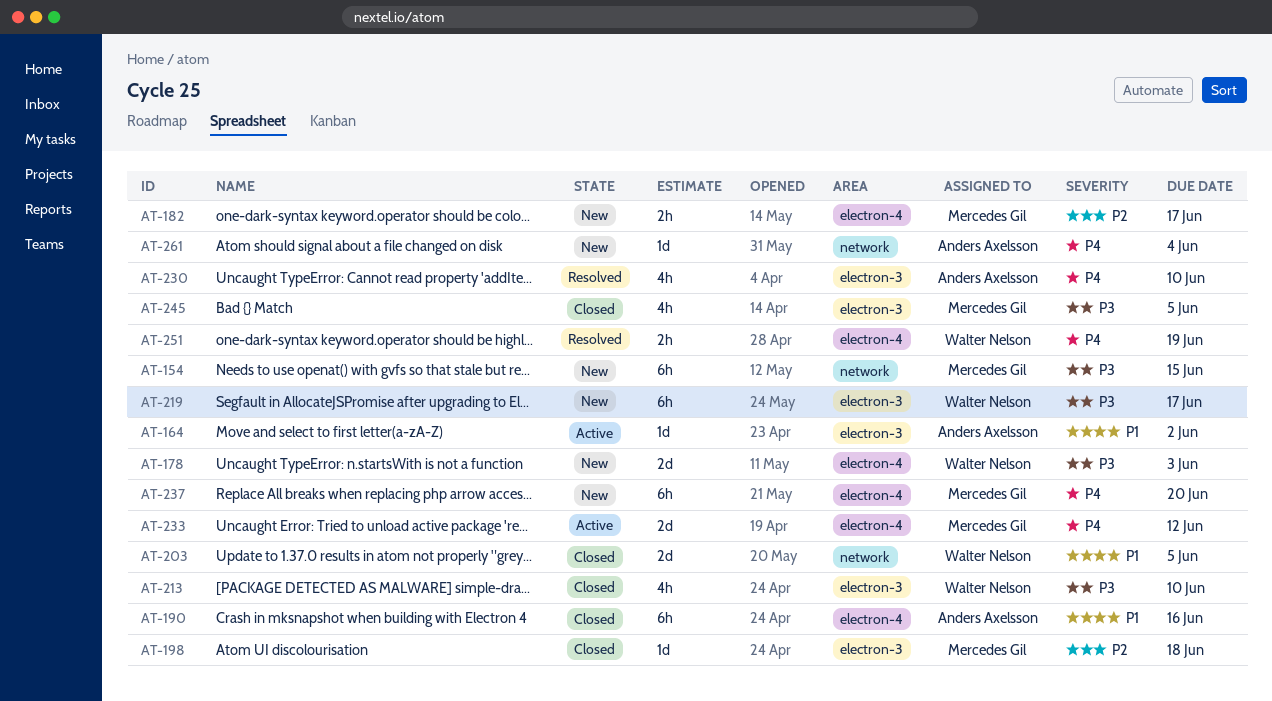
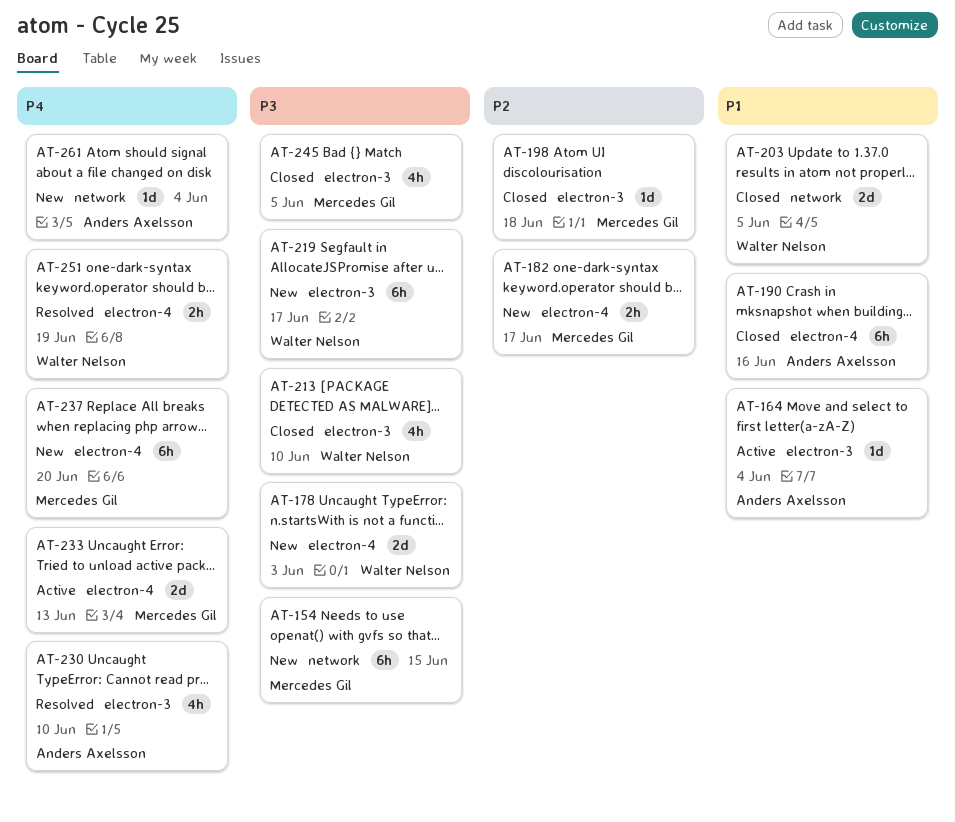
AT-164, due: Jun 2 -> Jun 4
AT-233, due: Jun 12 -> Jun 13

